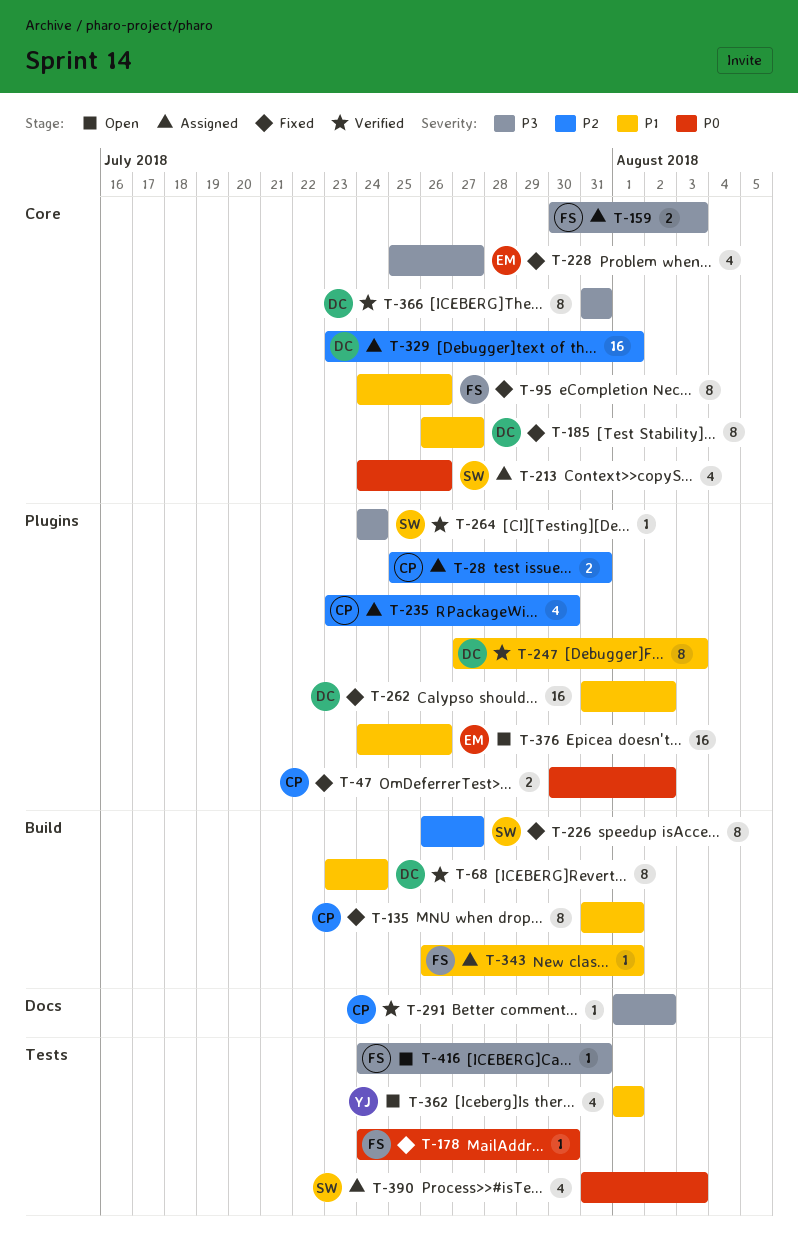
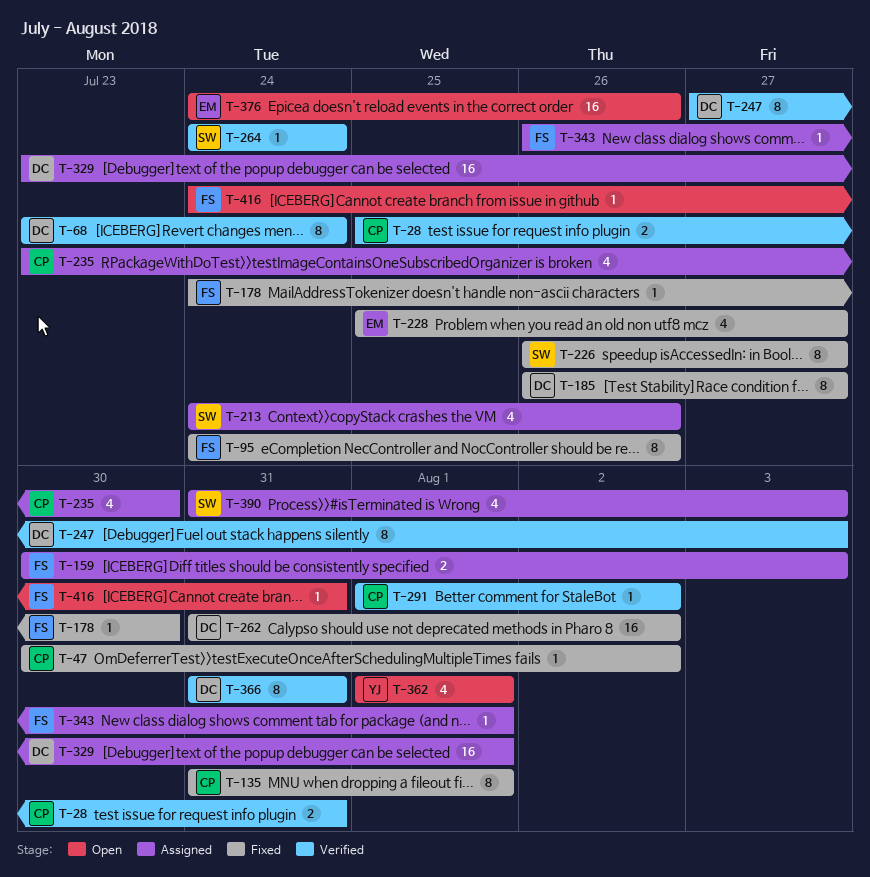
T-28, status: Assigned -> Verified
T-47, estimate: 2 -> 1

